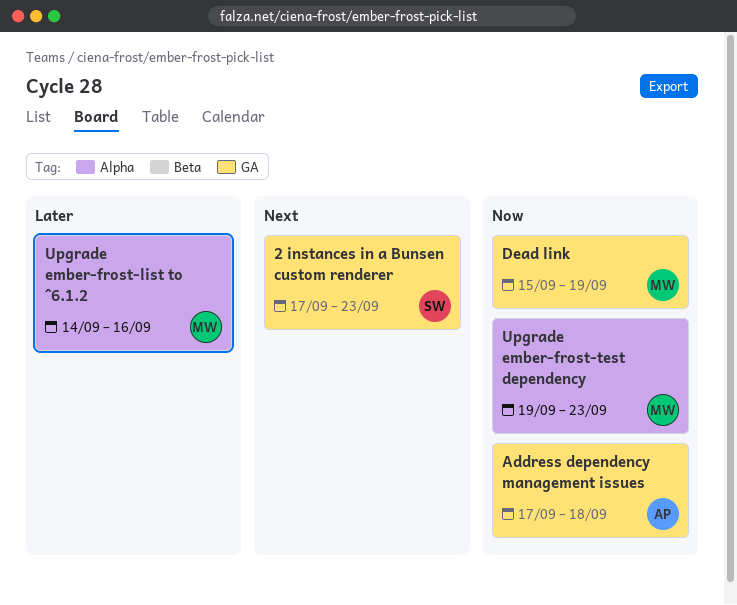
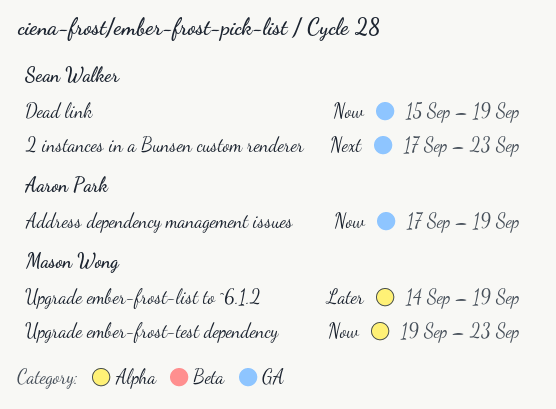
Address dependency management issues, due: Sep 18 -> Sep 19
Dead link, owner: Mason Wong -> Sean Walker
Upgrade ember-frost-list to ^6.1.2, due: Sep 16 -> Sep 19

